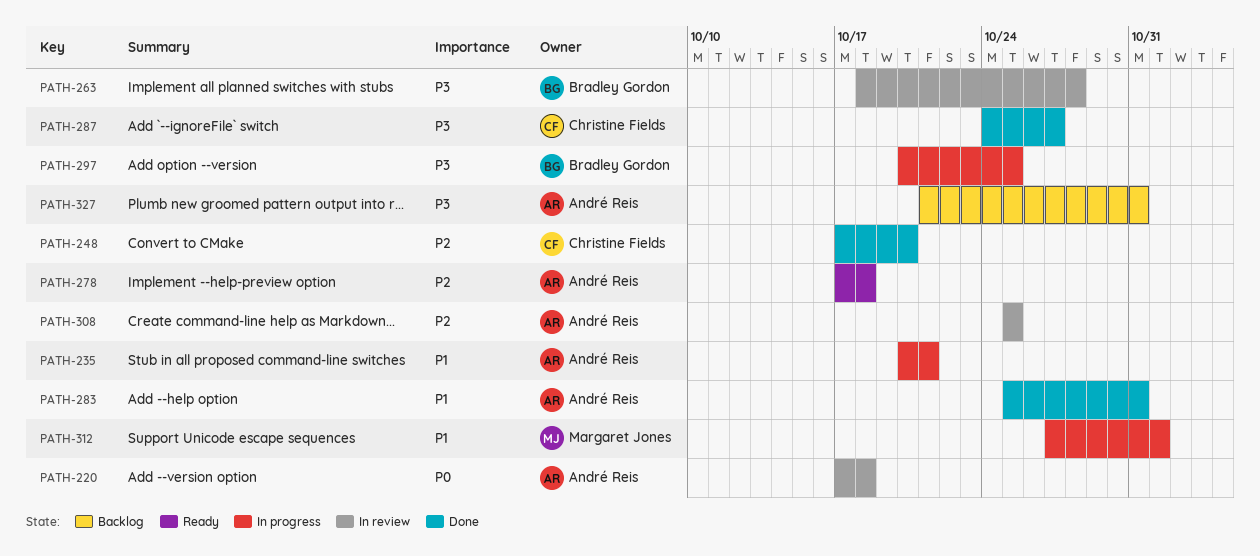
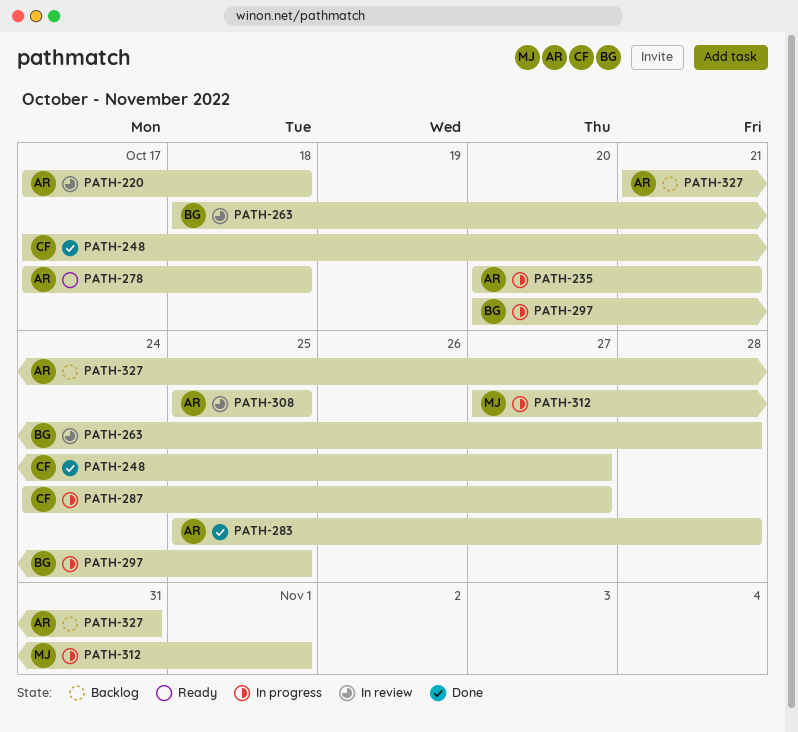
PATH-248, due: Oct 20 -> Oct 27
PATH-283, due: Oct 31 -> Oct 28
PATH-287, status: Done -> In progress

